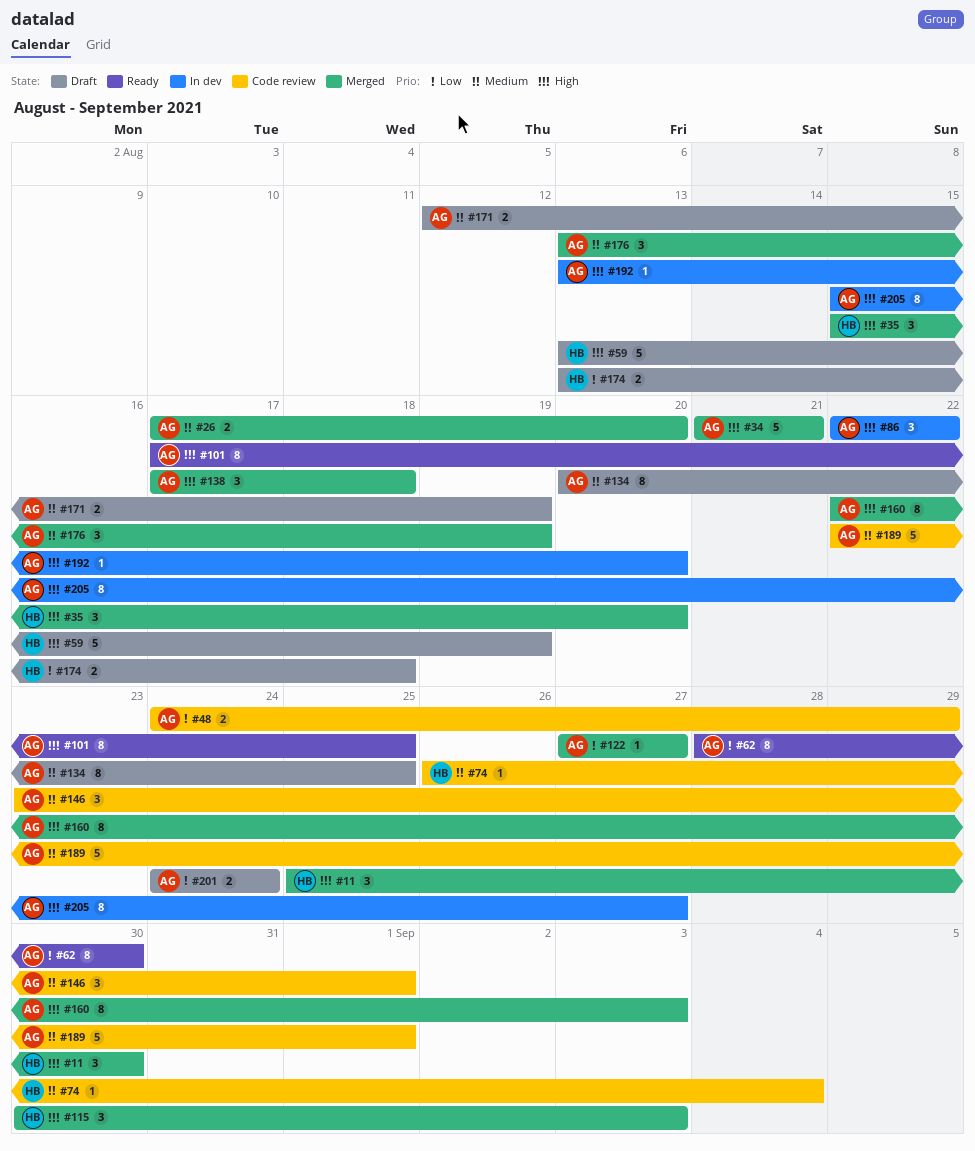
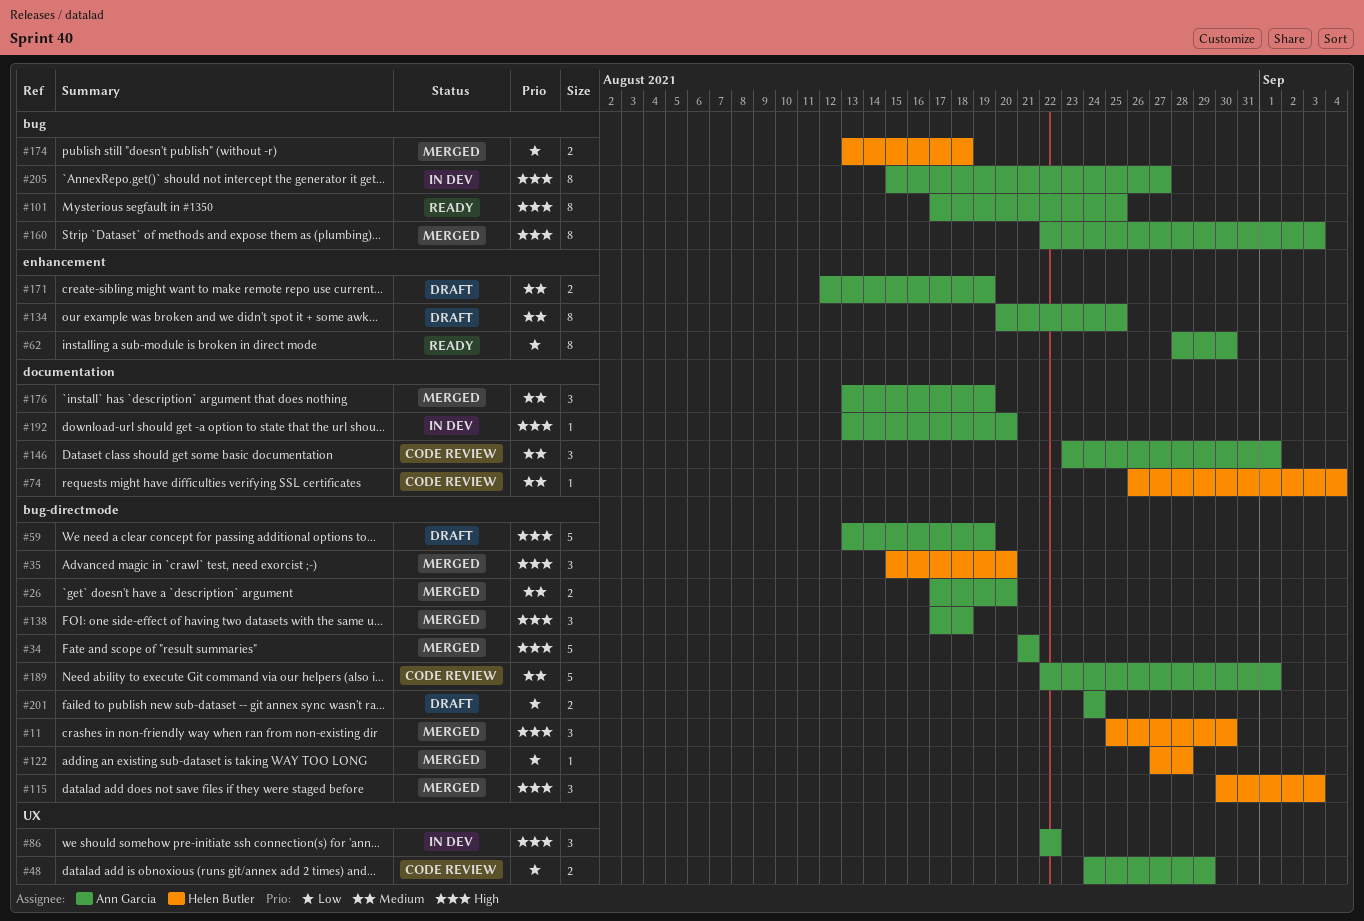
#59, owner: Helen Butler -> Ann Garcia
#122, owner: Ann Garcia -> Helen Butler
#122, due: Aug 27 -> Aug 28
#174, status: Draft -> Merged

